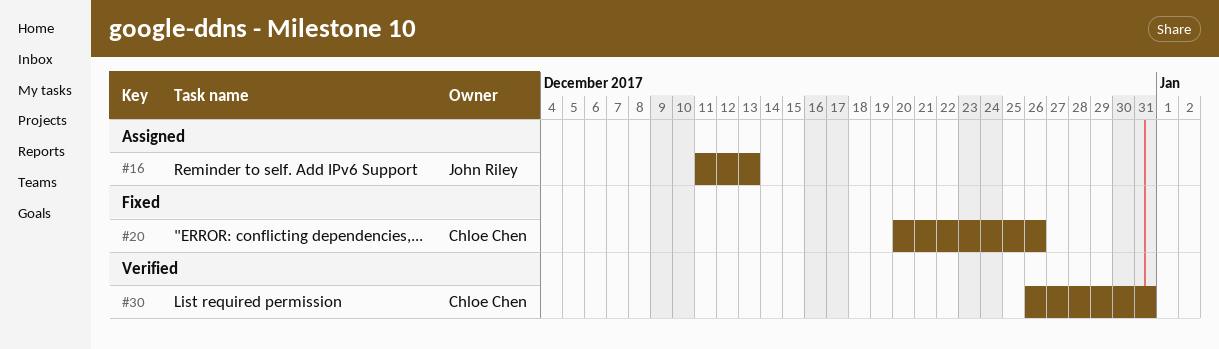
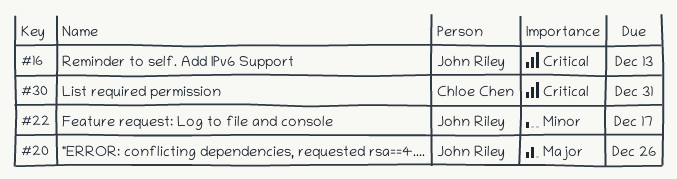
#20, owner: Chloe Chen -> John Riley
#22: none -> present

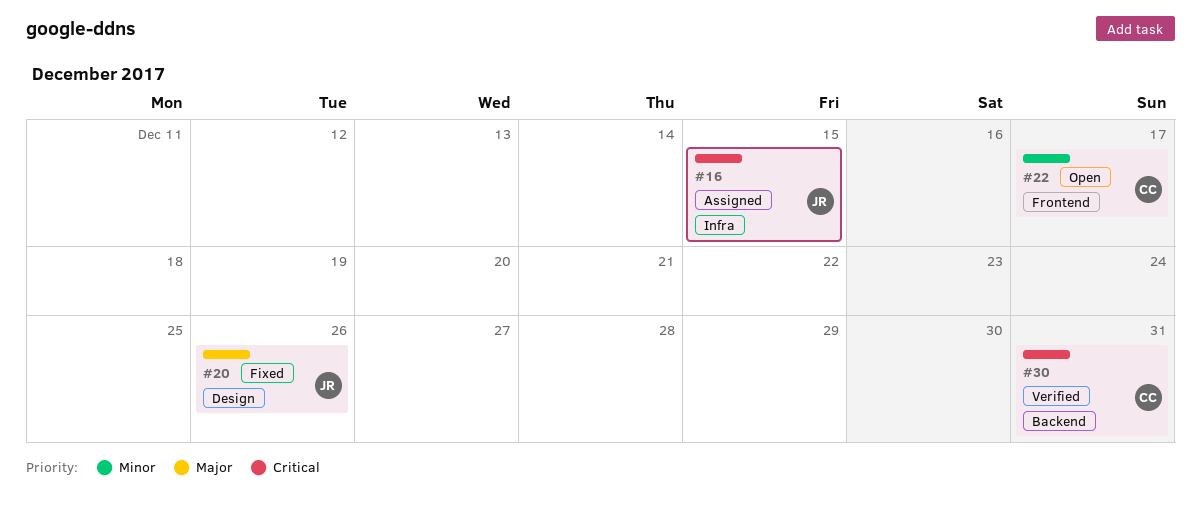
#16, due: Dec 13 -> Dec 15
#22, owner: John Riley -> Chloe Chen

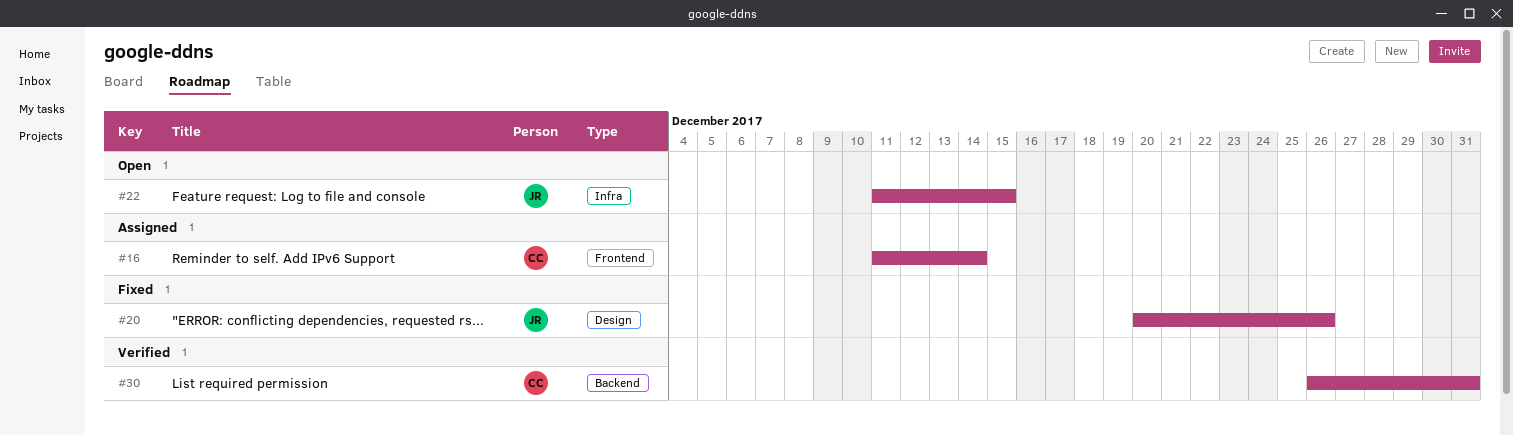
#16, owner: JR -> CC
#16, label: Infra -> Frontend
#16, due: Dec 15 -> Dec 14
#22, owner: CC -> JR
#22, label: Frontend -> Infra
#22, due: Dec 17 -> Dec 15

